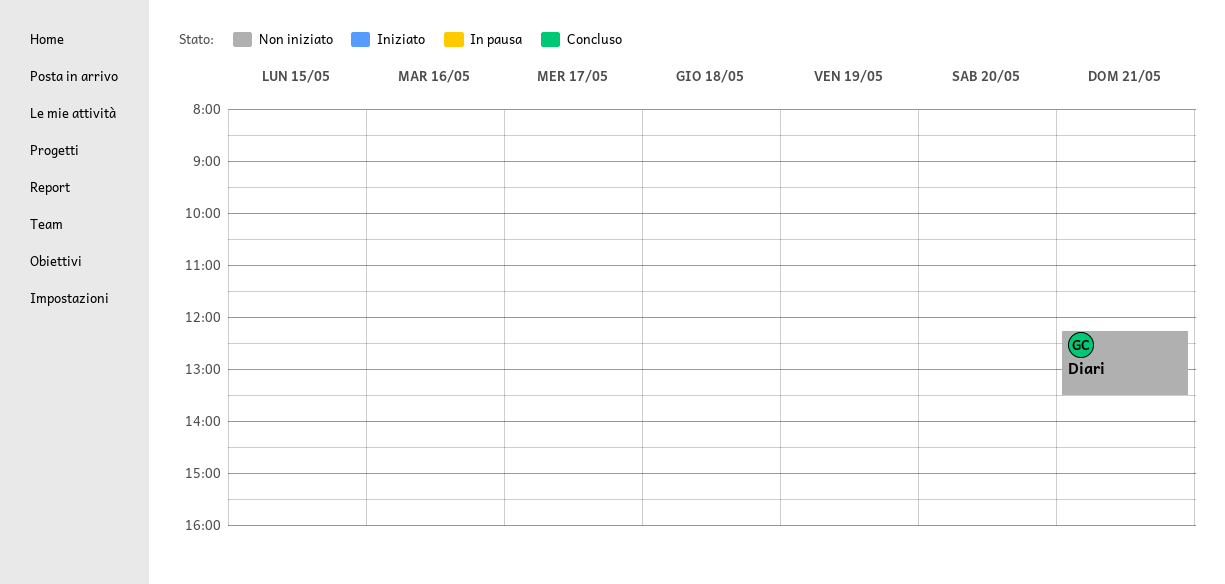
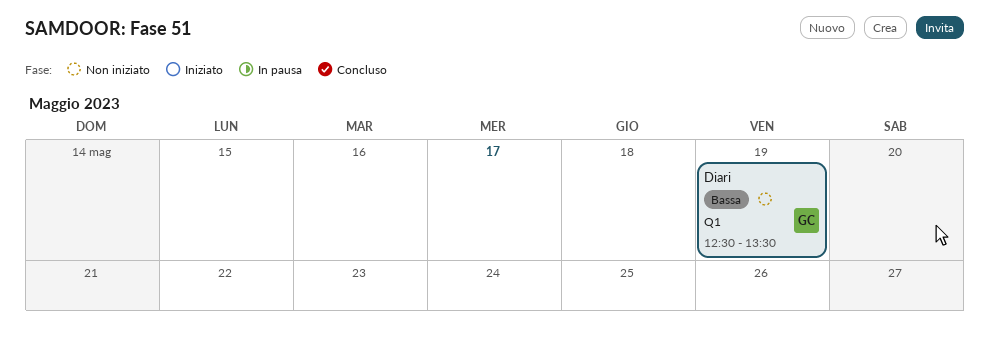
Diari, day: May 21 -> May 19
Diari, begins: 12:15 -> 12:30

